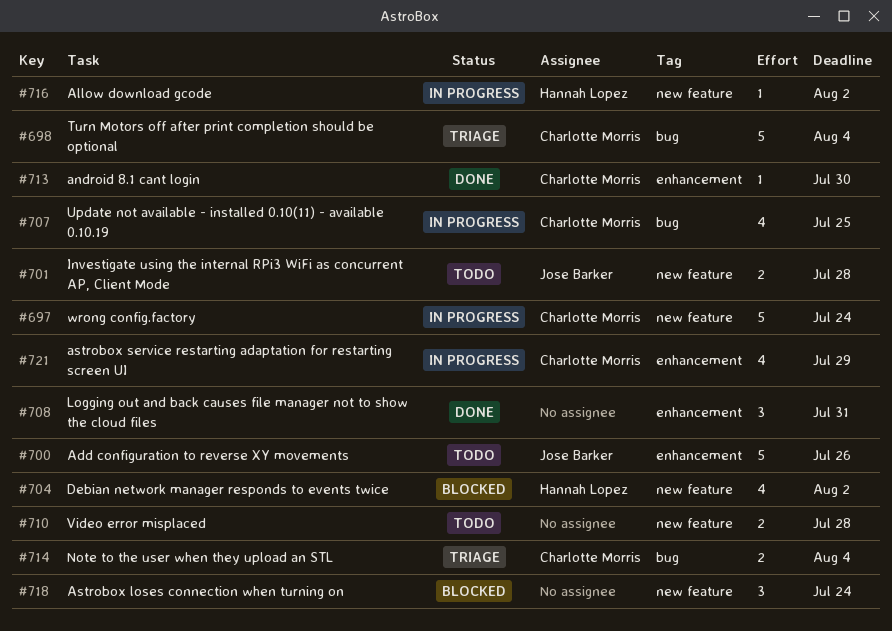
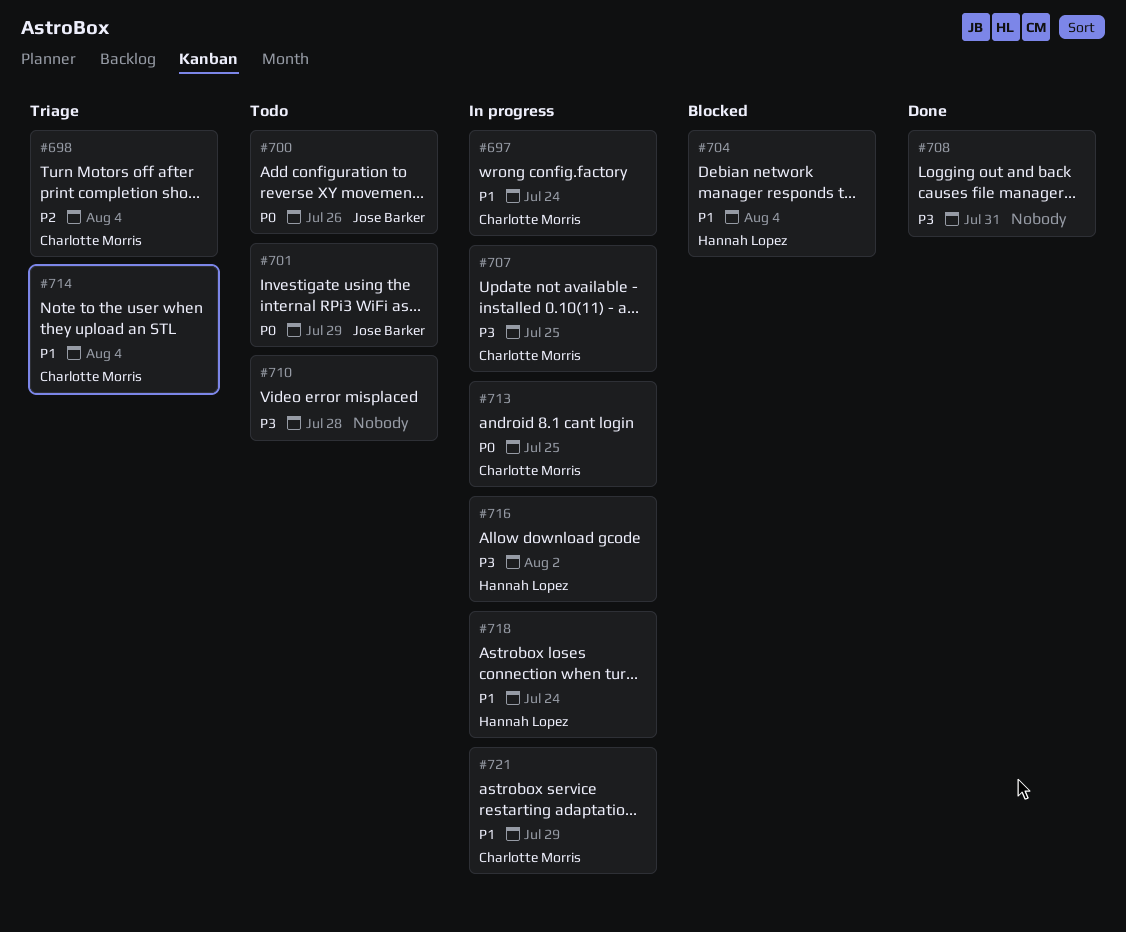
#701, due: Jul 28 -> Jul 29
#704, due: Aug 2 -> Aug 4
#713, status: Done -> In progress
#713, due: Jul 30 -> Jul 25
#718, status: Blocked -> In progress
#718, owner: none -> Hannah Lopez

